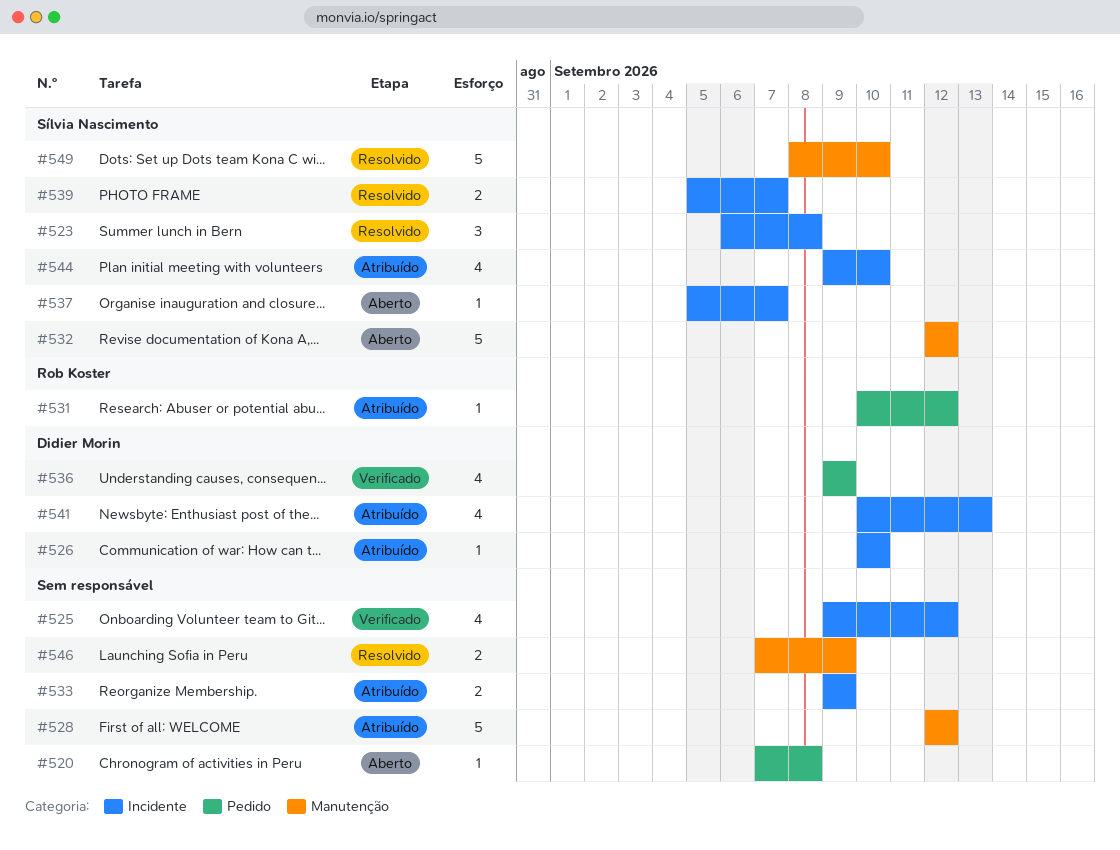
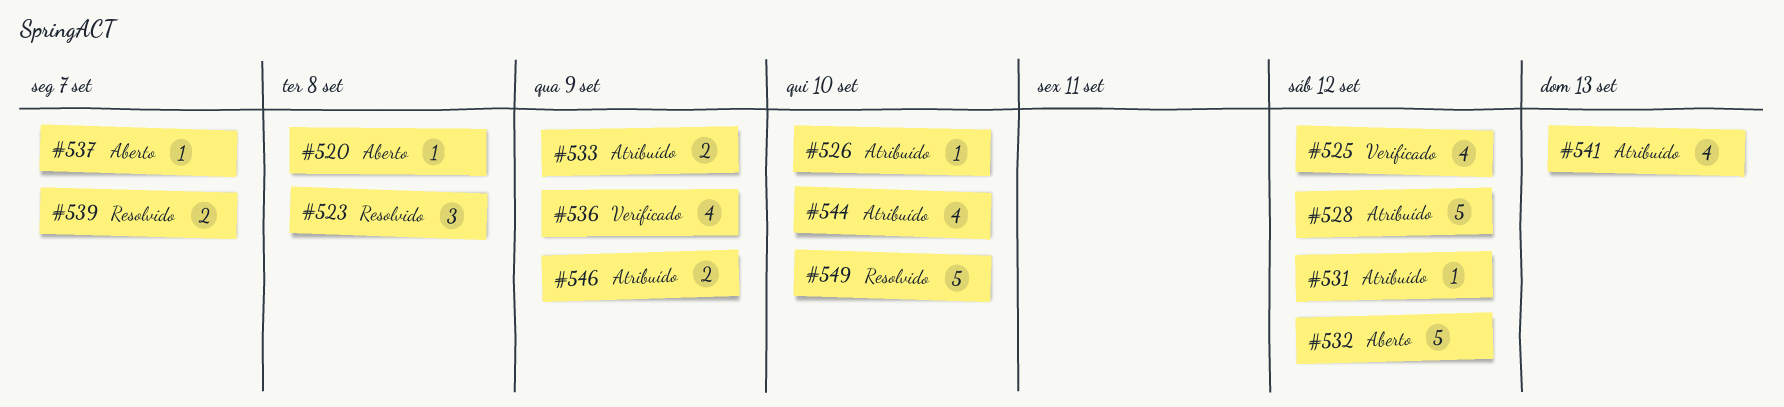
#546, status: Resolvido -> Atribuído

